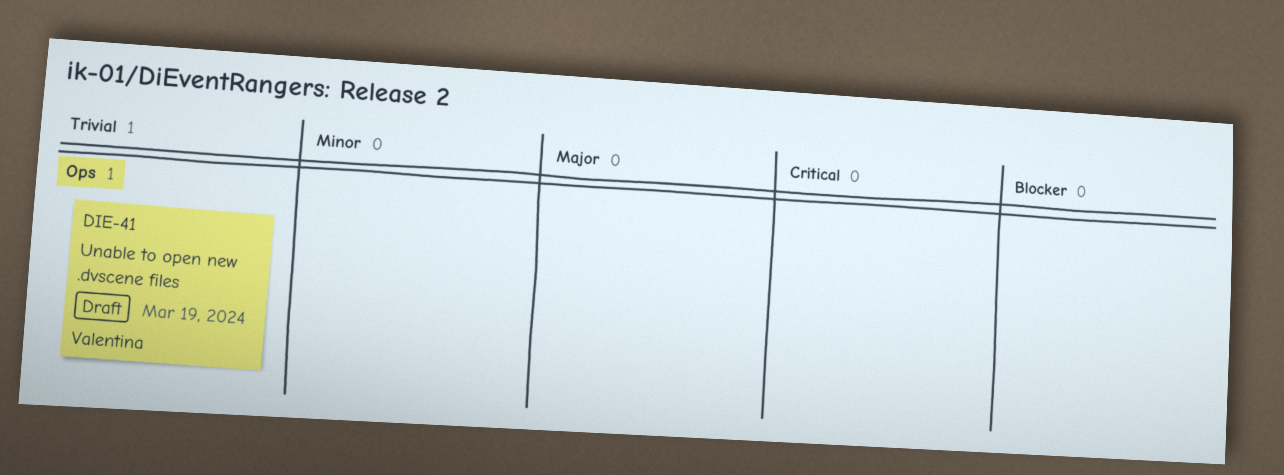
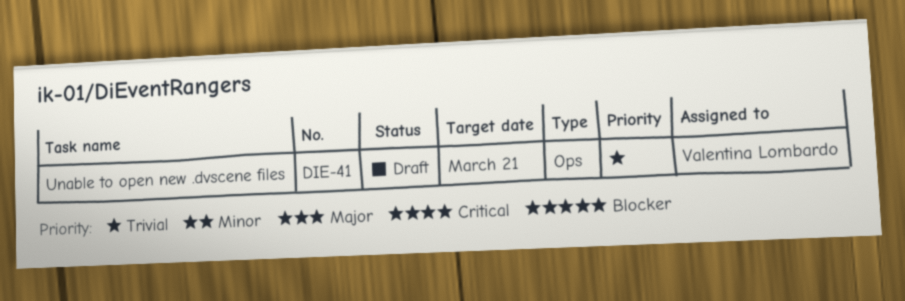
DIE-41, due: Mar 19 -> Mar 21

